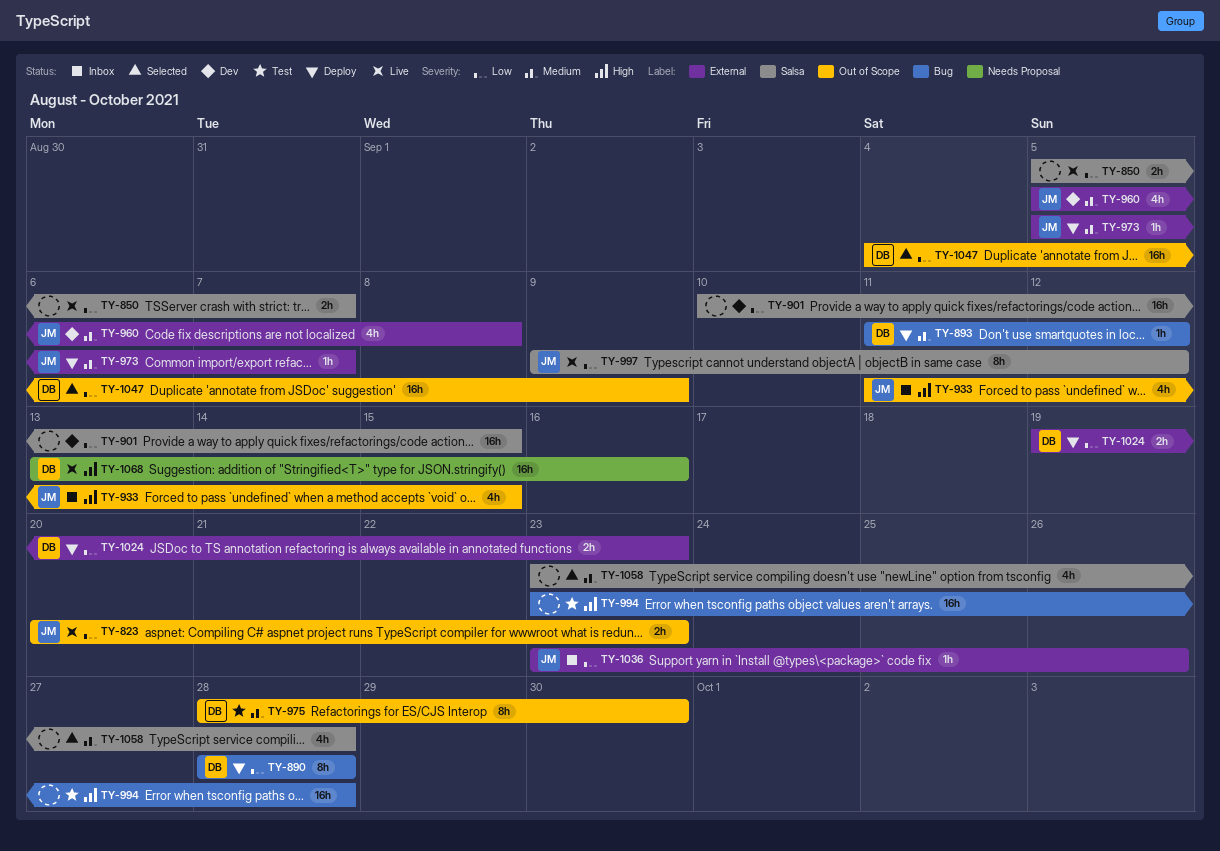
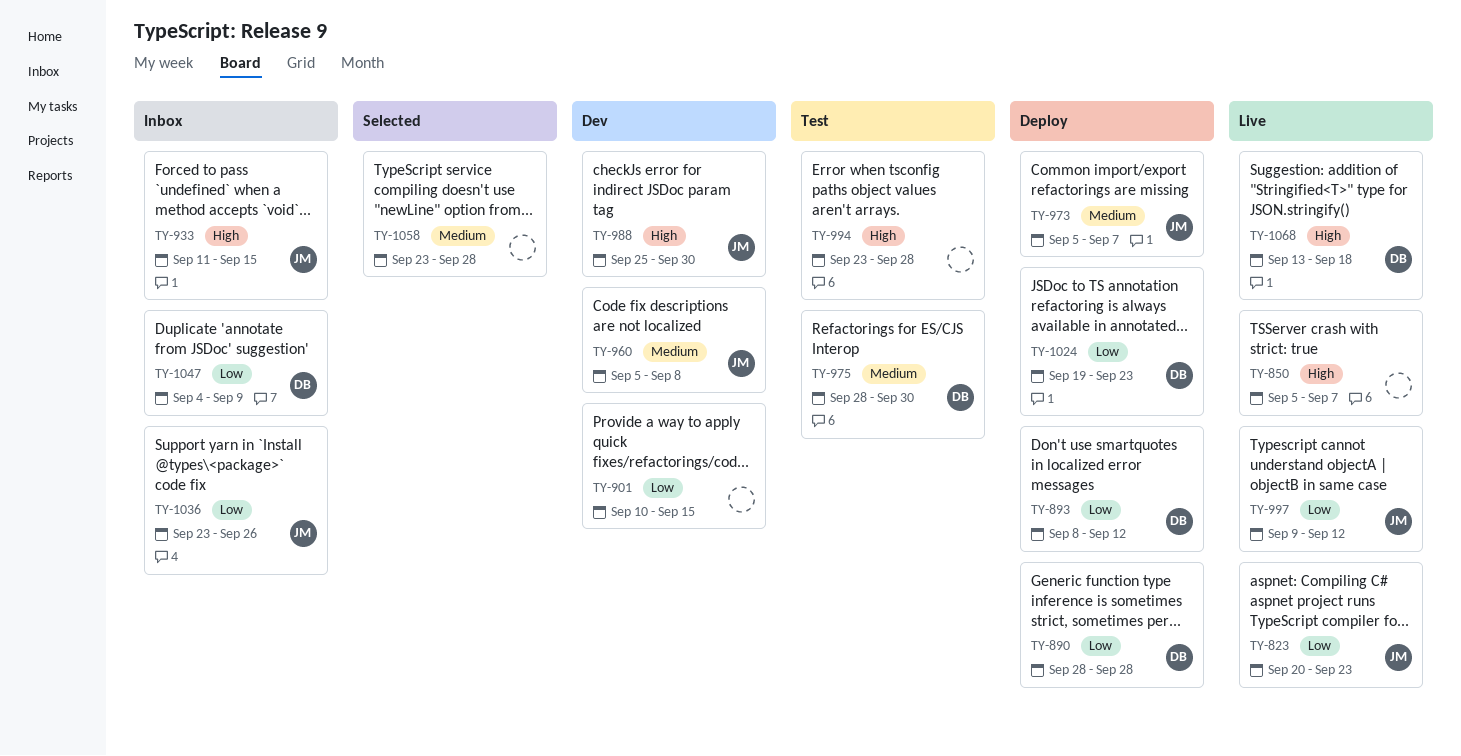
TY-850, priority: Low -> High
TY-893, priority: Medium -> Low
TY-893, start: Sep 11 -> Sep 8
TY-988: none -> present
TY-1047, status: Selected -> Inbox
TY-1068, due: Sep 16 -> Sep 18

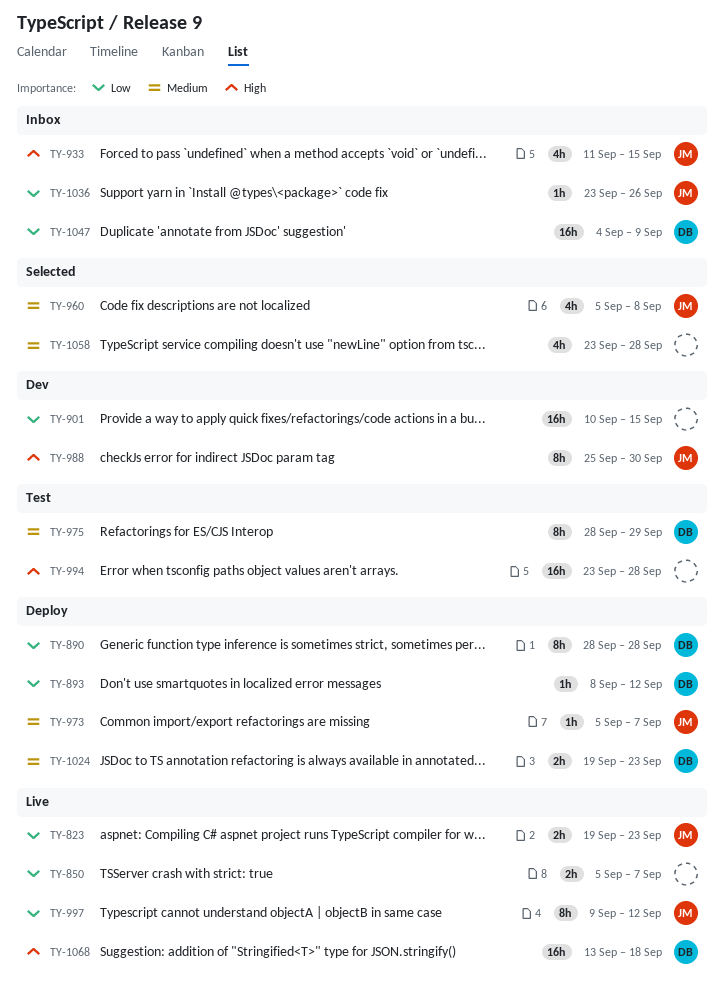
TY-823, start: Sep 20 -> Sep 19
TY-850, priority: High -> Low
TY-960, status: Dev -> Selected
TY-975, due: Sep 30 -> Sep 29
TY-1024, priority: Low -> Medium

